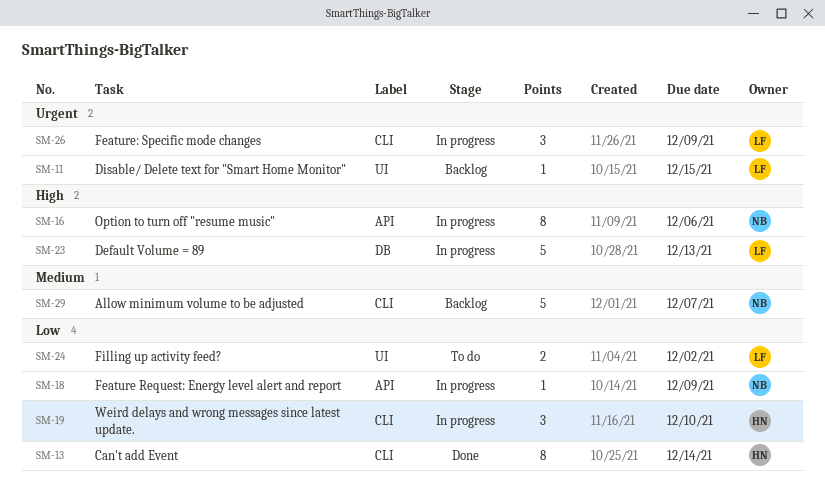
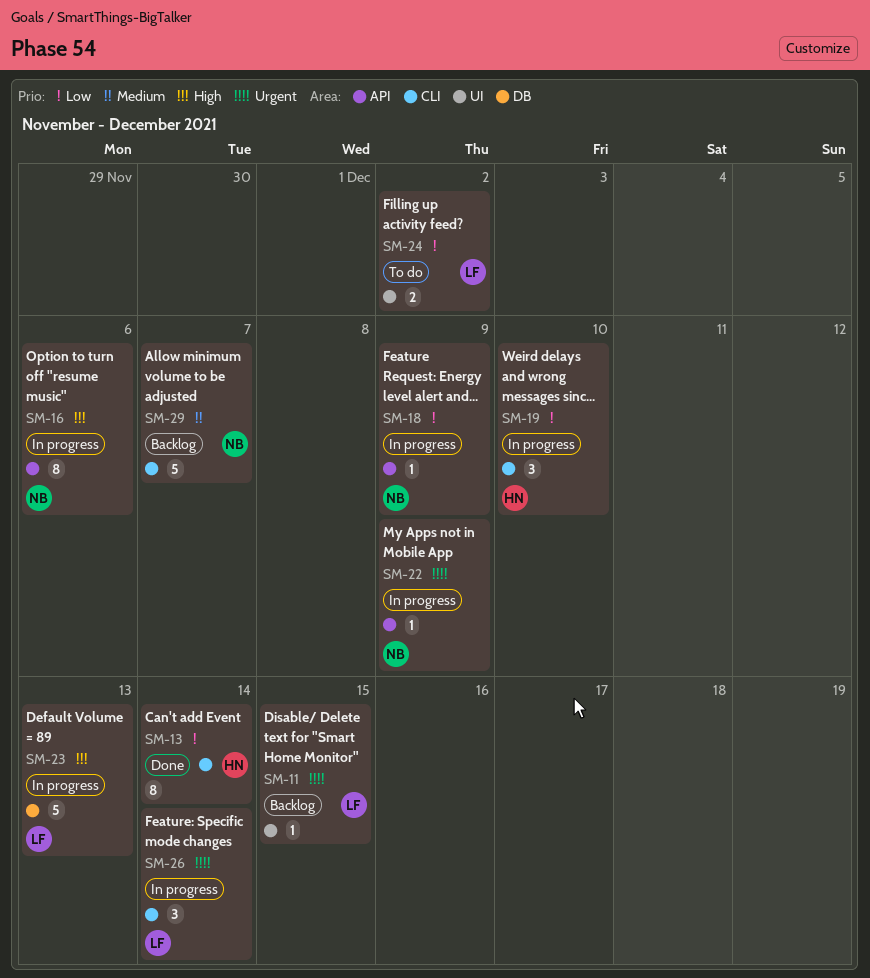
SM-22: none -> present
SM-26, due: Dec 9 -> Dec 14

